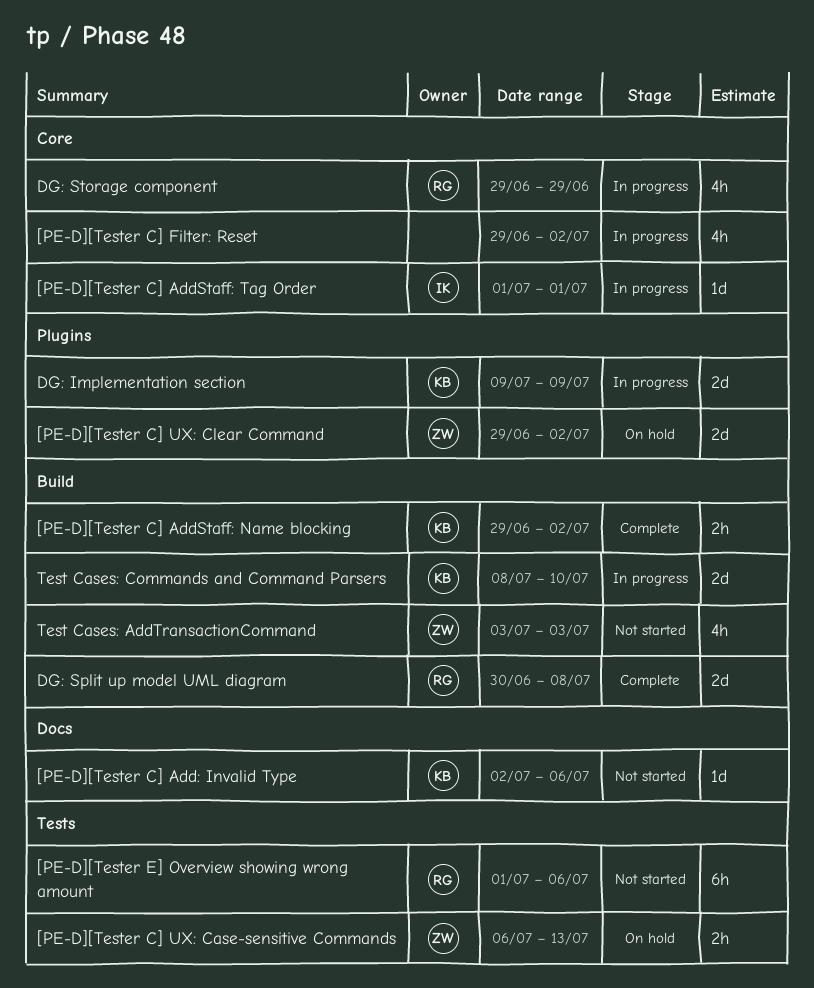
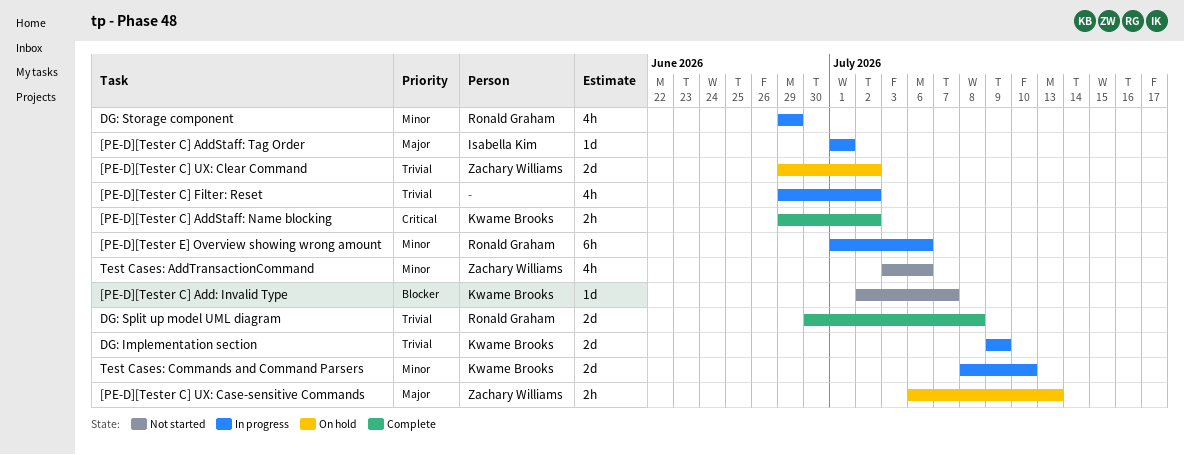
[PE-D][Tester C] Add: Invalid Type, due: Jul 6 -> Jul 7
[PE-D][Tester E] Overview showing wrong amount, status: Not started -> In progress
Test Cases: AddTransactionCommand, due: Jul 3 -> Jul 6

